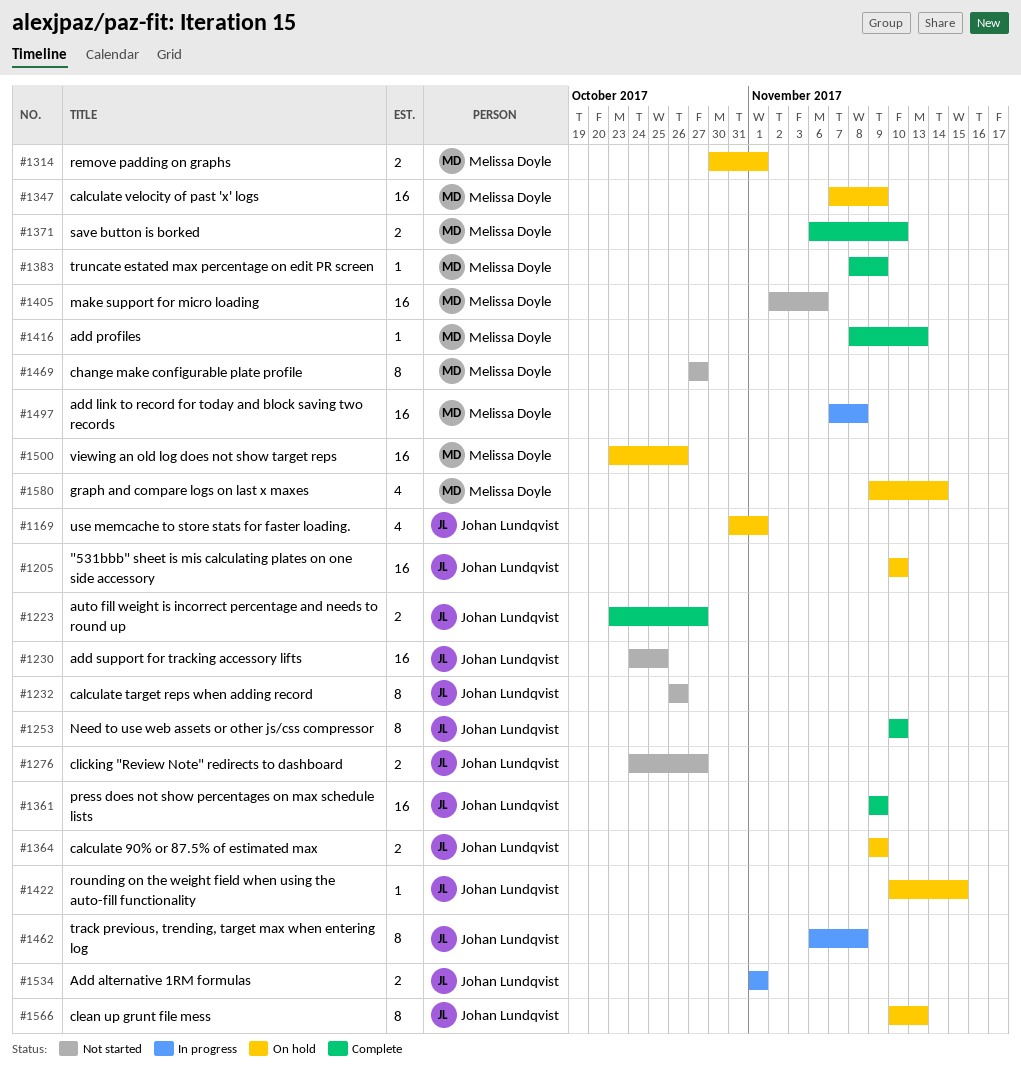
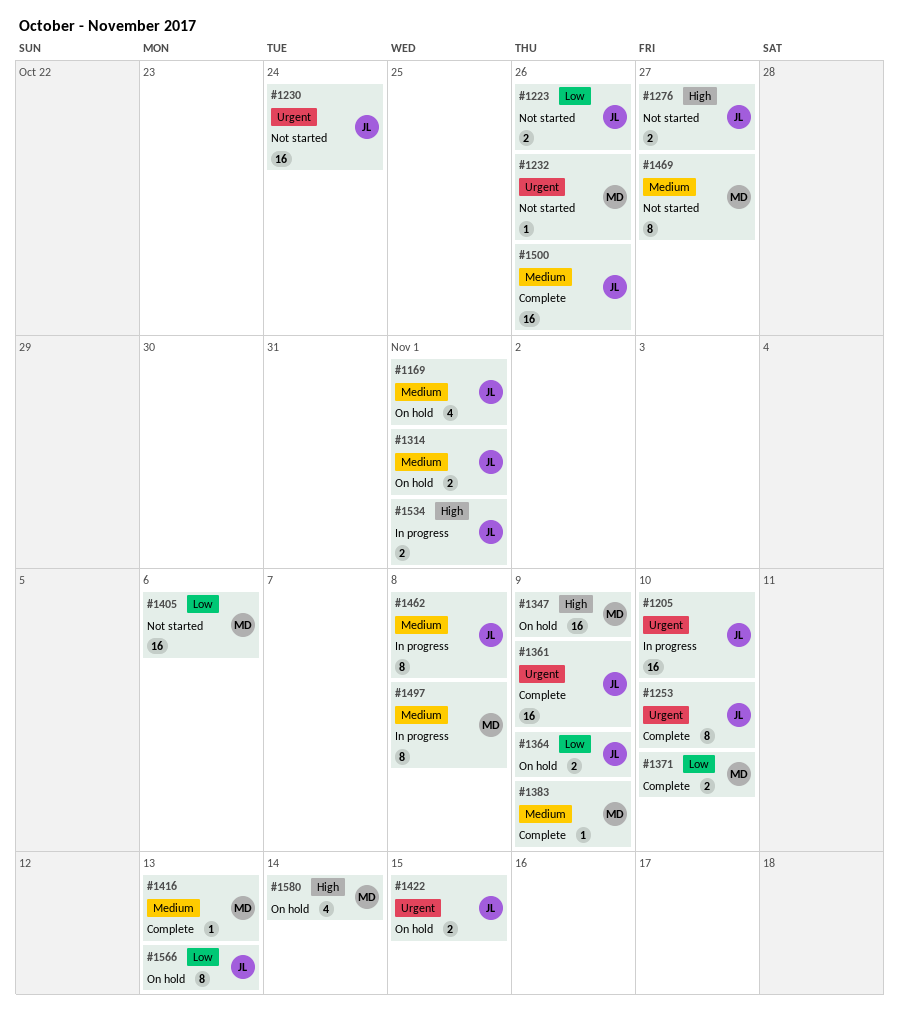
#1205, status: On hold -> In progress
#1223, status: Complete -> Not started
#1223, due: Oct 27 -> Oct 26
#1230, due: Oct 25 -> Oct 24
#1232, owner: Johan Lundqvist -> Melissa Doyle
#1232, estimate: 8 -> 1
#1314, owner: Melissa Doyle -> Johan Lundqvist
#1422, estimate: 1 -> 2
#1497, estimate: 16 -> 8
#1500, status: On hold -> Complete
#1500, owner: Melissa Doyle -> Johan Lundqvist

